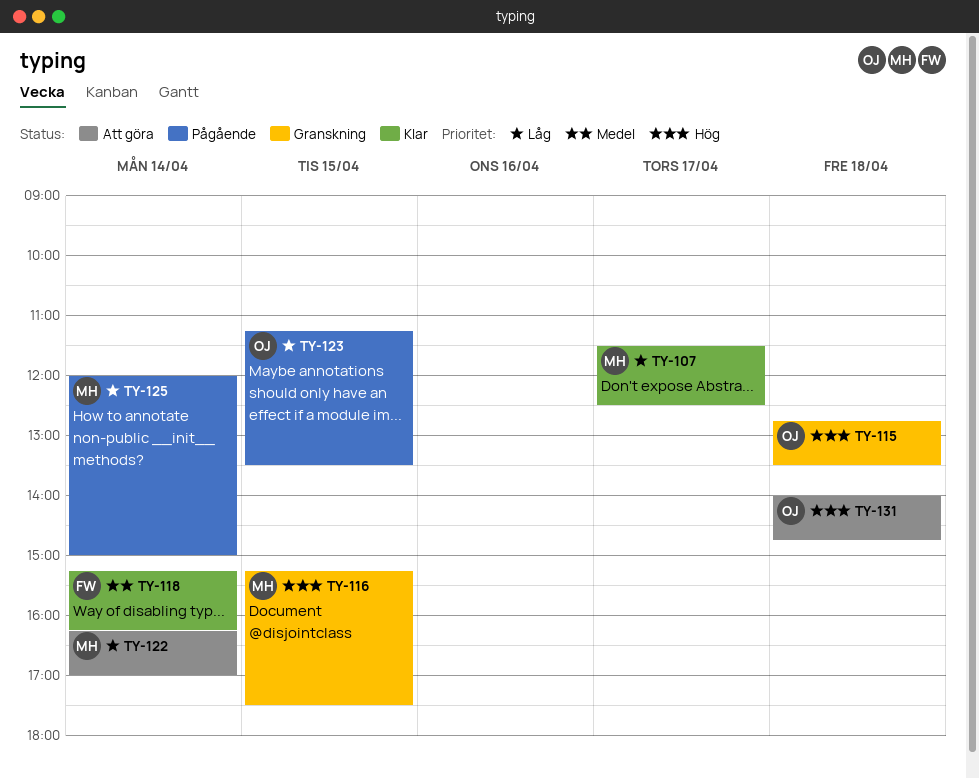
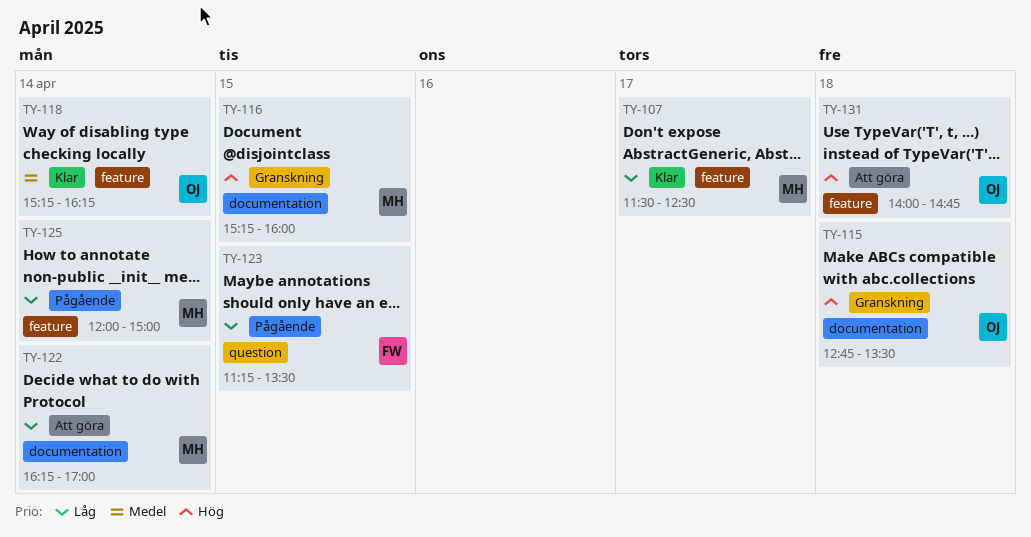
TY-116, ends: 17:30 -> 16:00
TY-118, owner: FW -> OJ
TY-123, owner: OJ -> FW

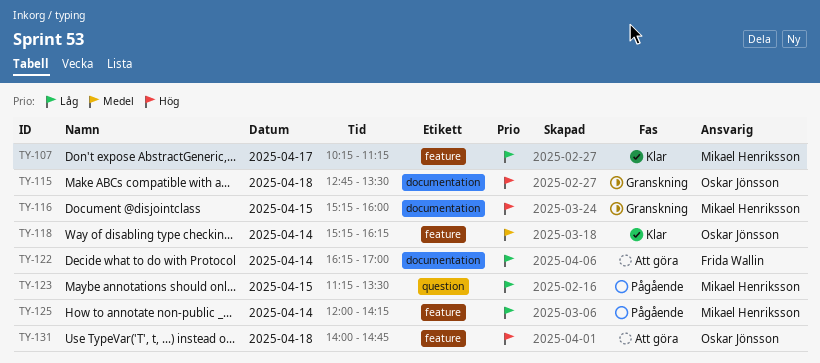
TY-107, begins: 11:30 -> 10:15
TY-107, ends: 12:30 -> 11:15
TY-122, owner: Mikael Henriksson -> Frida Wallin
TY-123, owner: Frida Wallin -> Mikael Henriksson
TY-125, ends: 15:00 -> 14:15

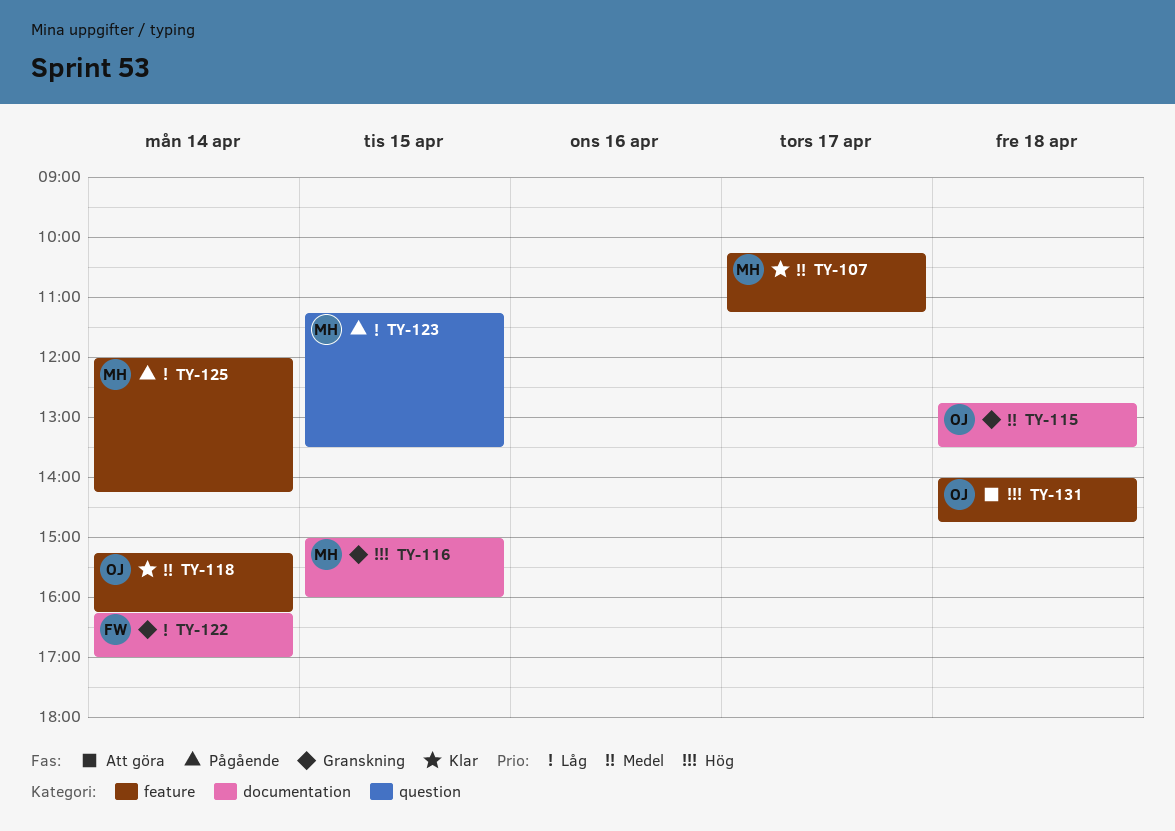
TY-107, priority: Låg -> Medel
TY-115, priority: Hög -> Medel
TY-116, begins: 15:15 -> 15:00
TY-122, status: Att göra -> Granskning

